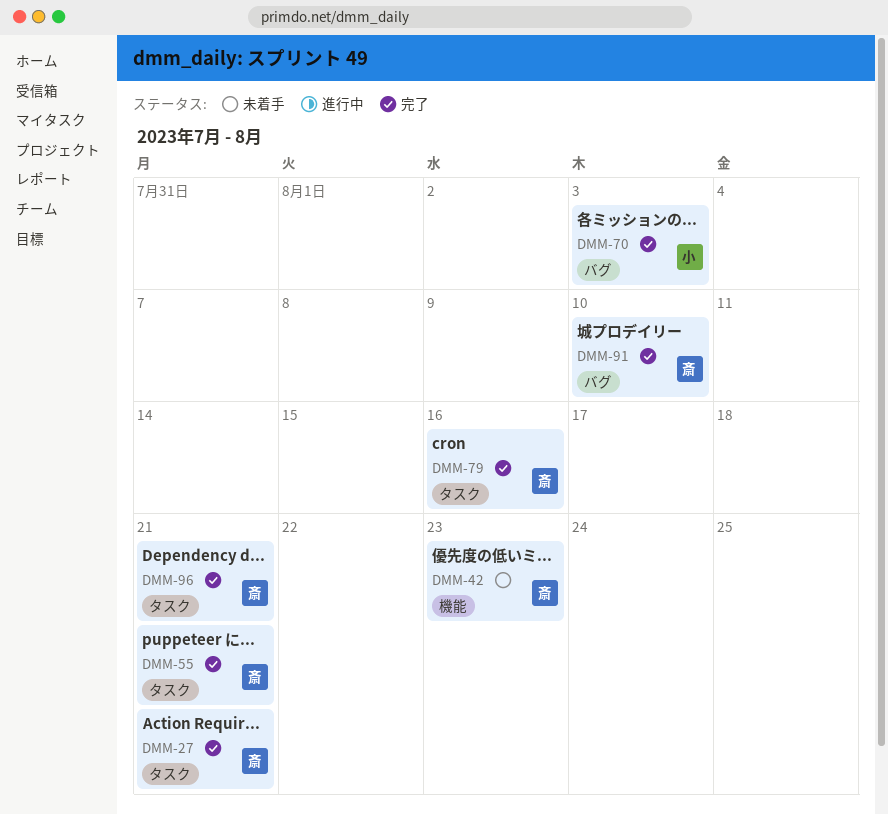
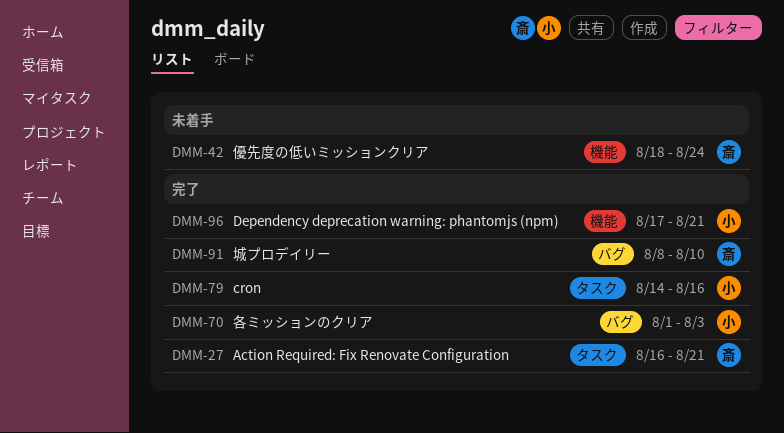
DMM-42, due: Aug 23 -> Aug 24
DMM-55: present -> none
DMM-79, owner: 斎 -> 小
DMM-96, owner: 斎 -> 小
DMM-96, label: タスク -> 機能

